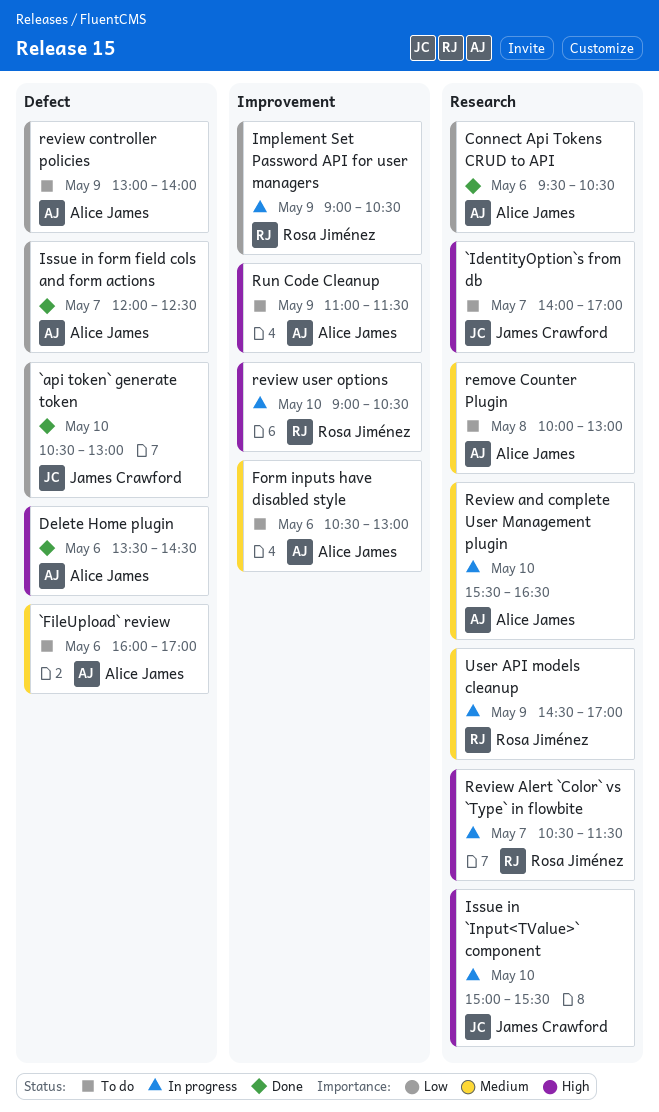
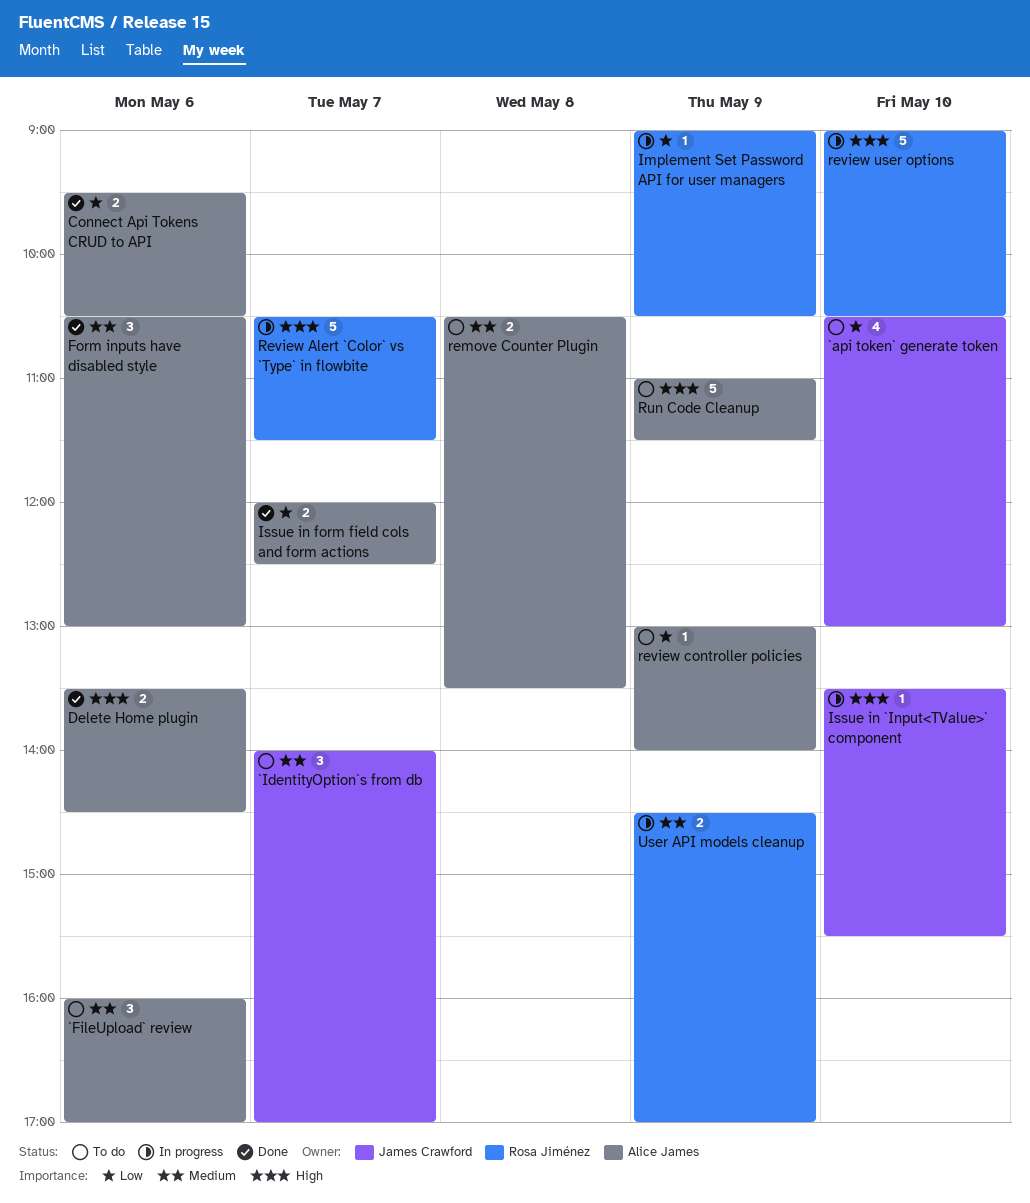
`api token` generate token, status: Done -> To do
`IdentityOption`s from db, priority: High -> Medium
Form inputs have disabled style, status: To do -> Done
Issue in `Input<TValue>` component, begins: 15:00 -> 13:30
remove Counter Plugin, begins: 10:00 -> 10:30
remove Counter Plugin, ends: 13:00 -> 13:30
Review and complete User Management plugin: present -> none

